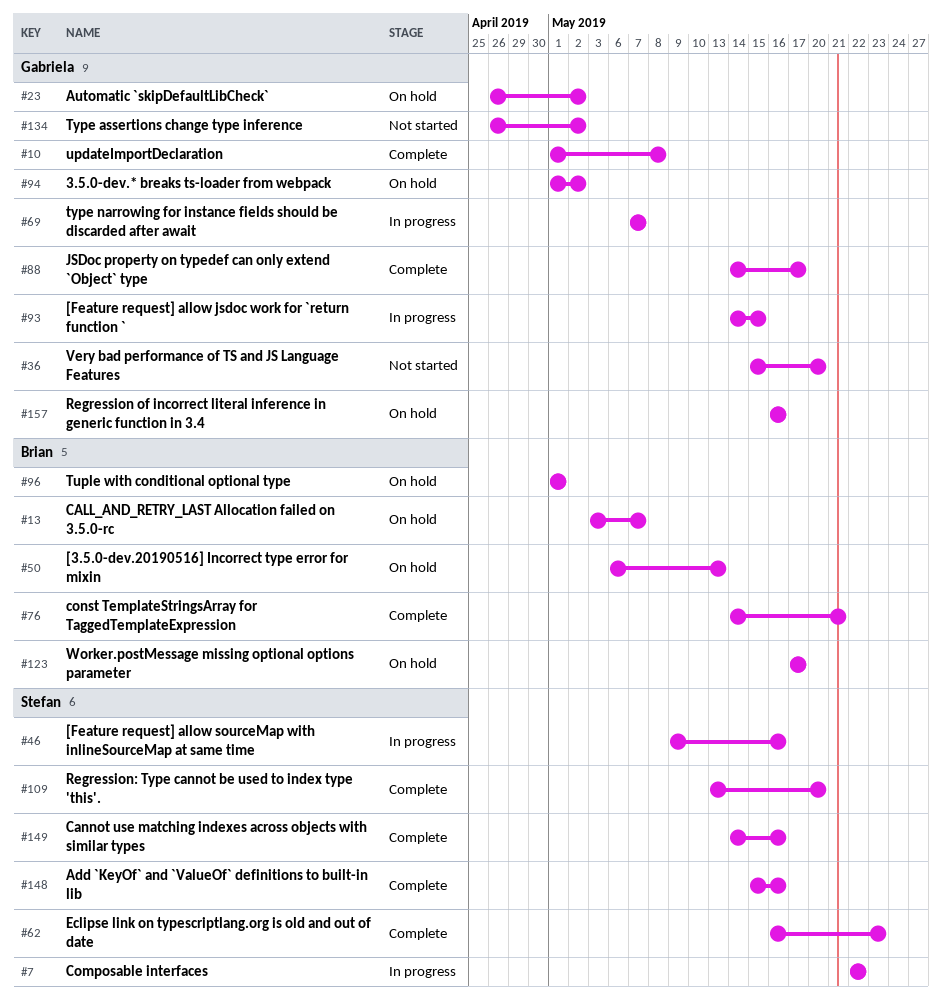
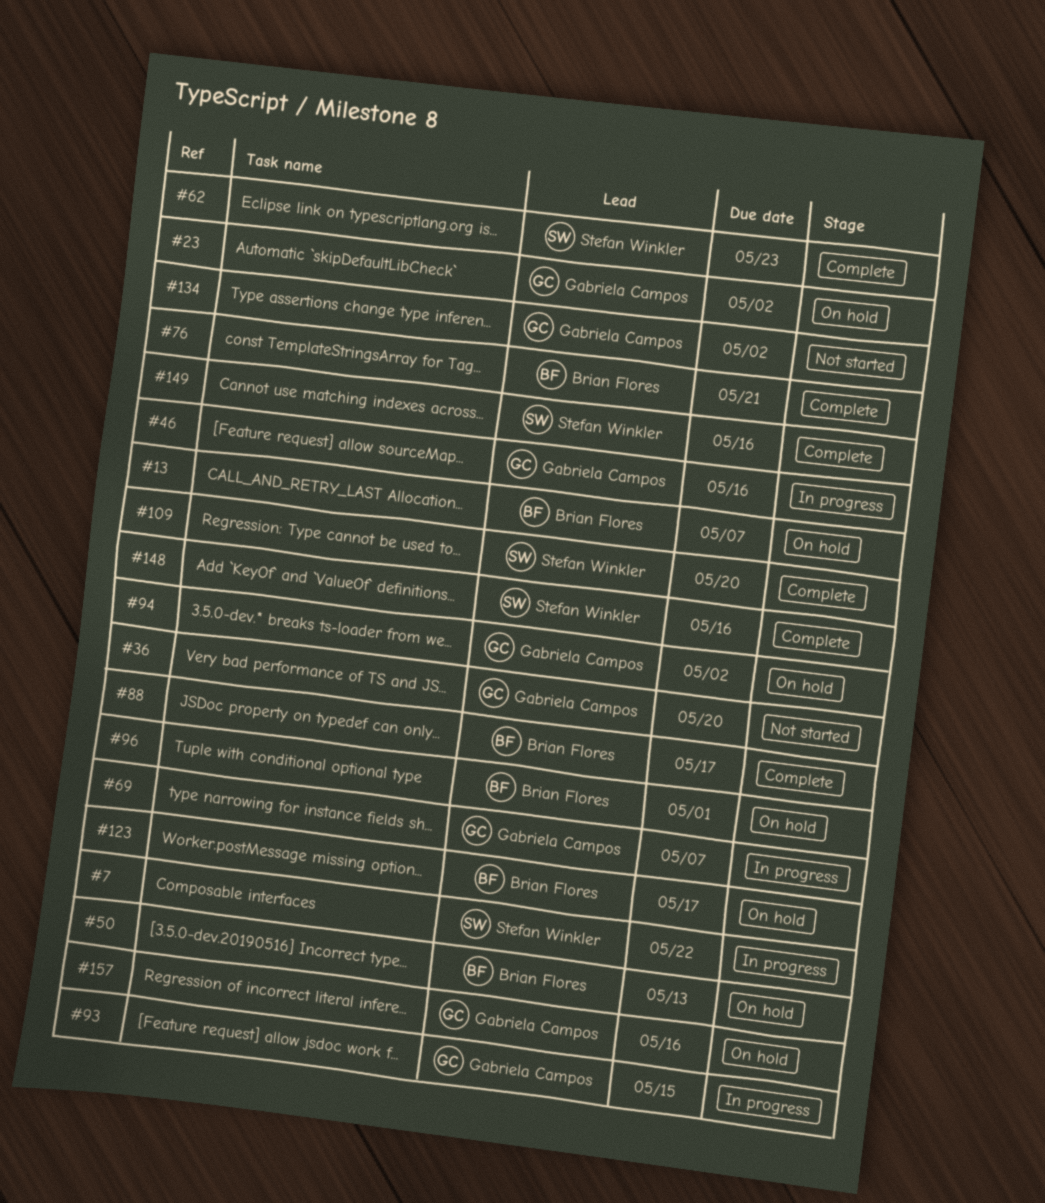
#10: present -> none
#46, owner: Stefan Winkler -> Gabriela Campos
#88, owner: Gabriela Campos -> Brian Flores

